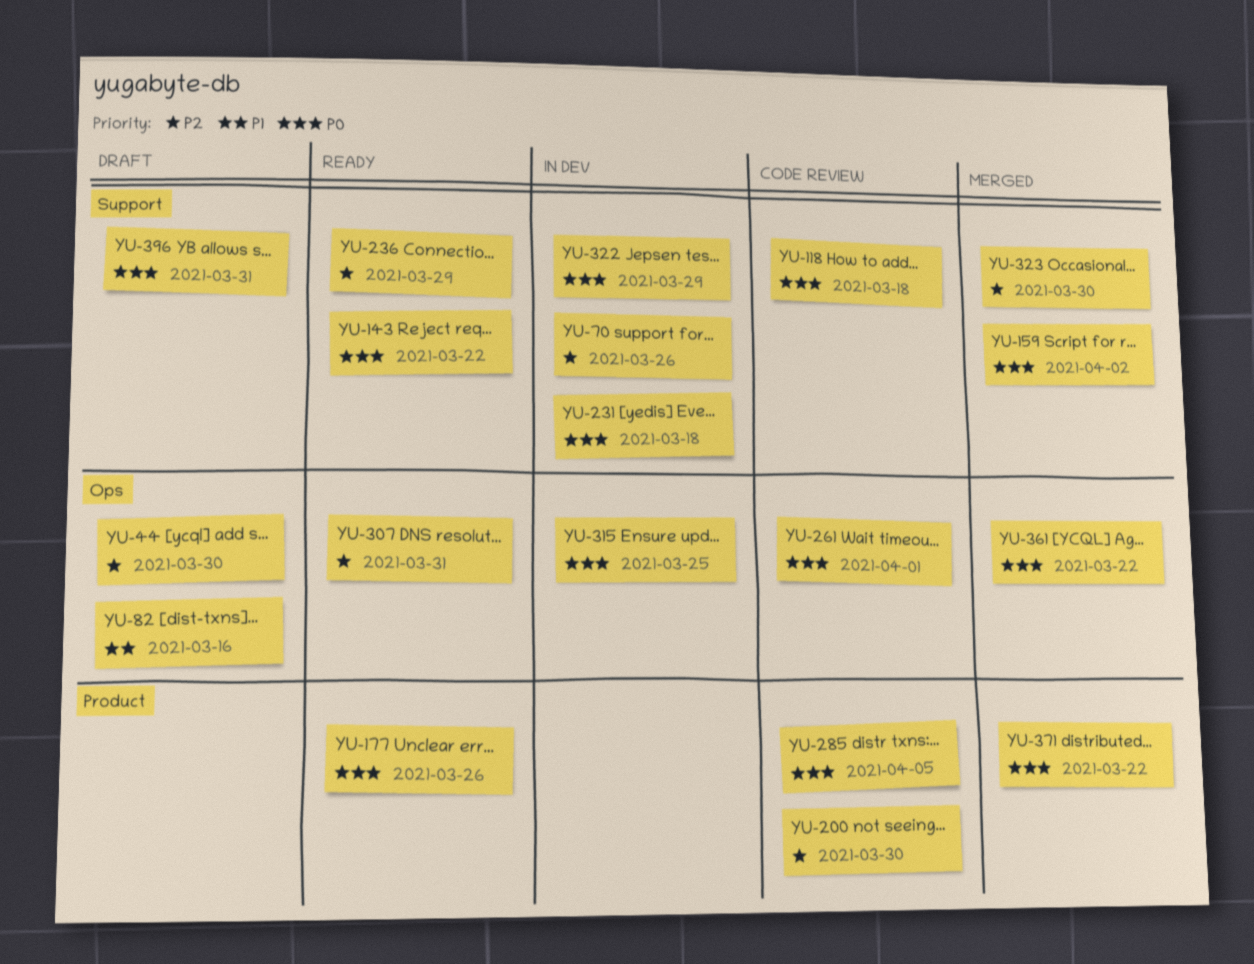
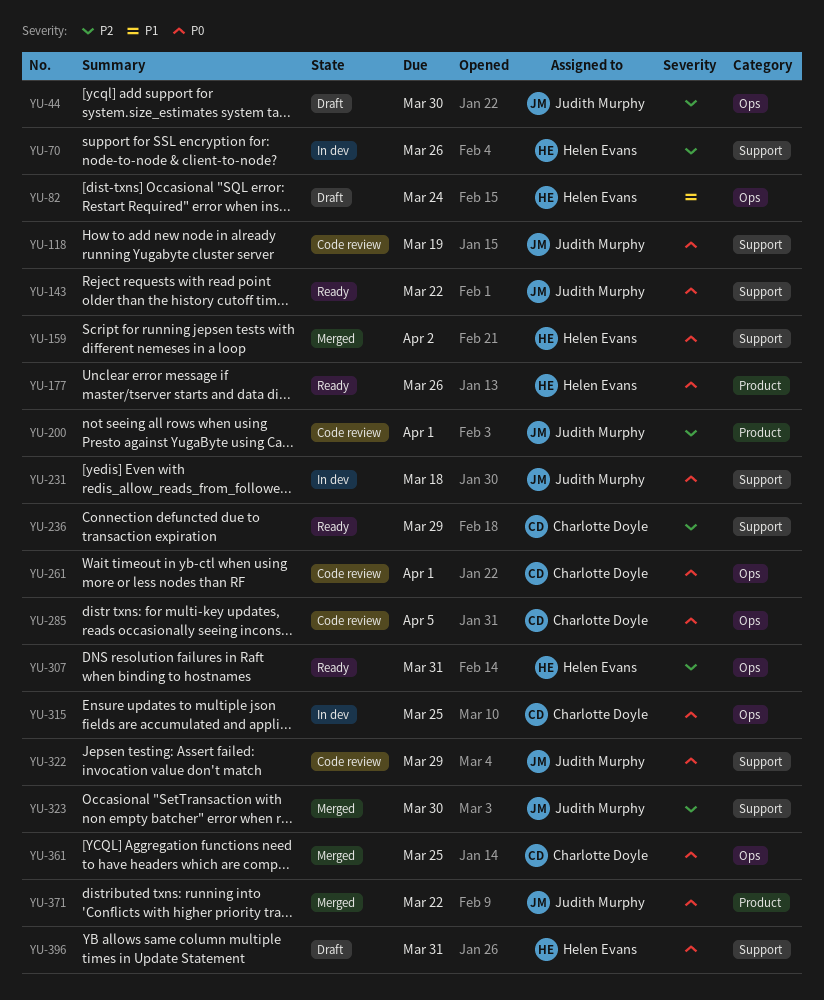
YU-82, due: Mar 16 -> Mar 24
YU-118, due: Mar 18 -> Mar 19
YU-200, due: Mar 30 -> Apr 1
YU-285, label: Product -> Ops
YU-322, status: In dev -> Code review
YU-361, due: Mar 22 -> Mar 25

